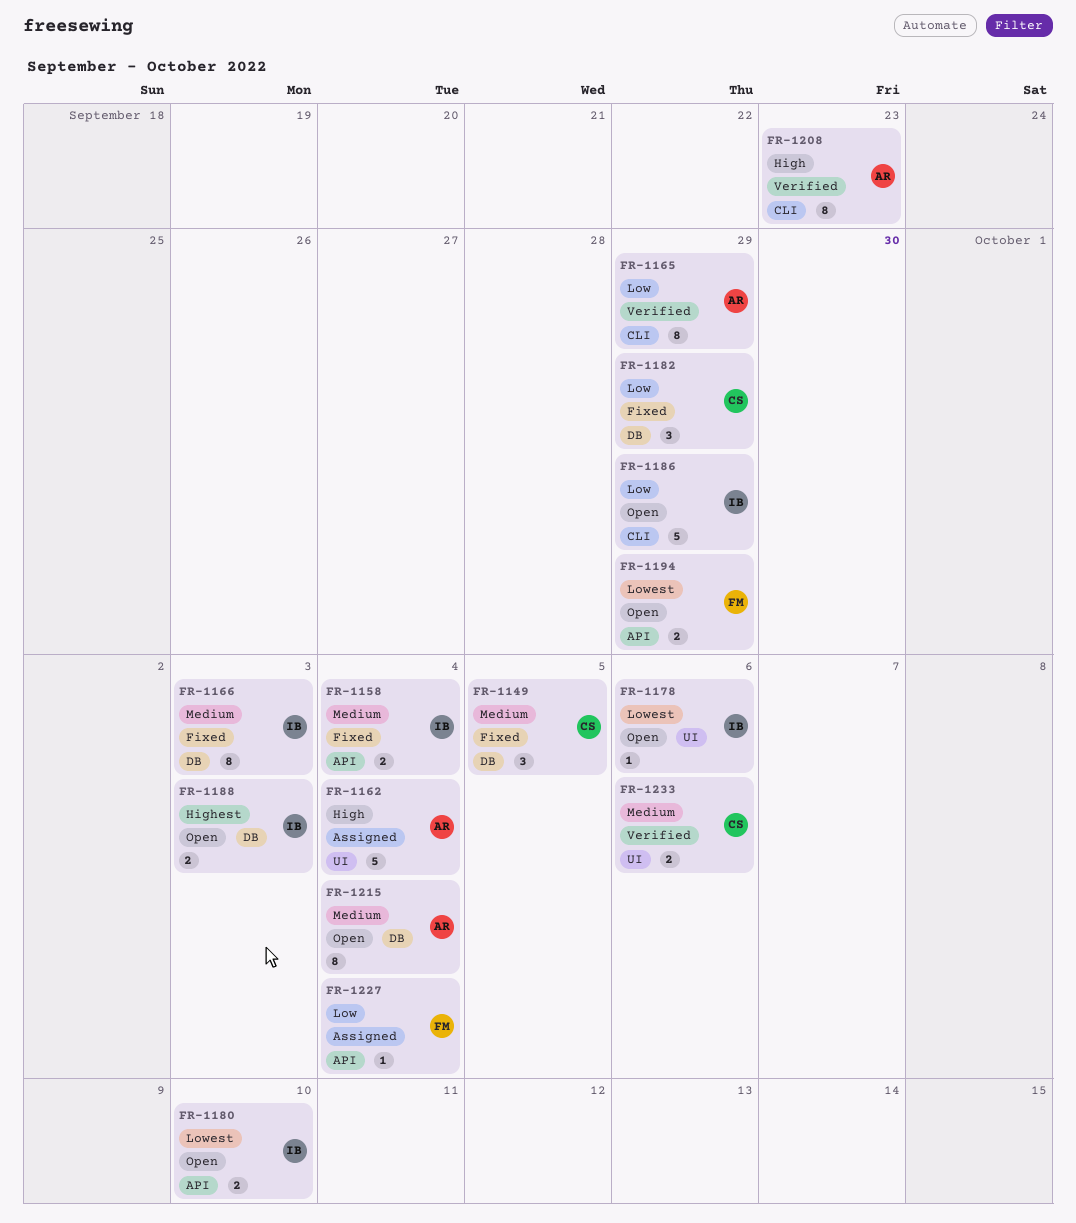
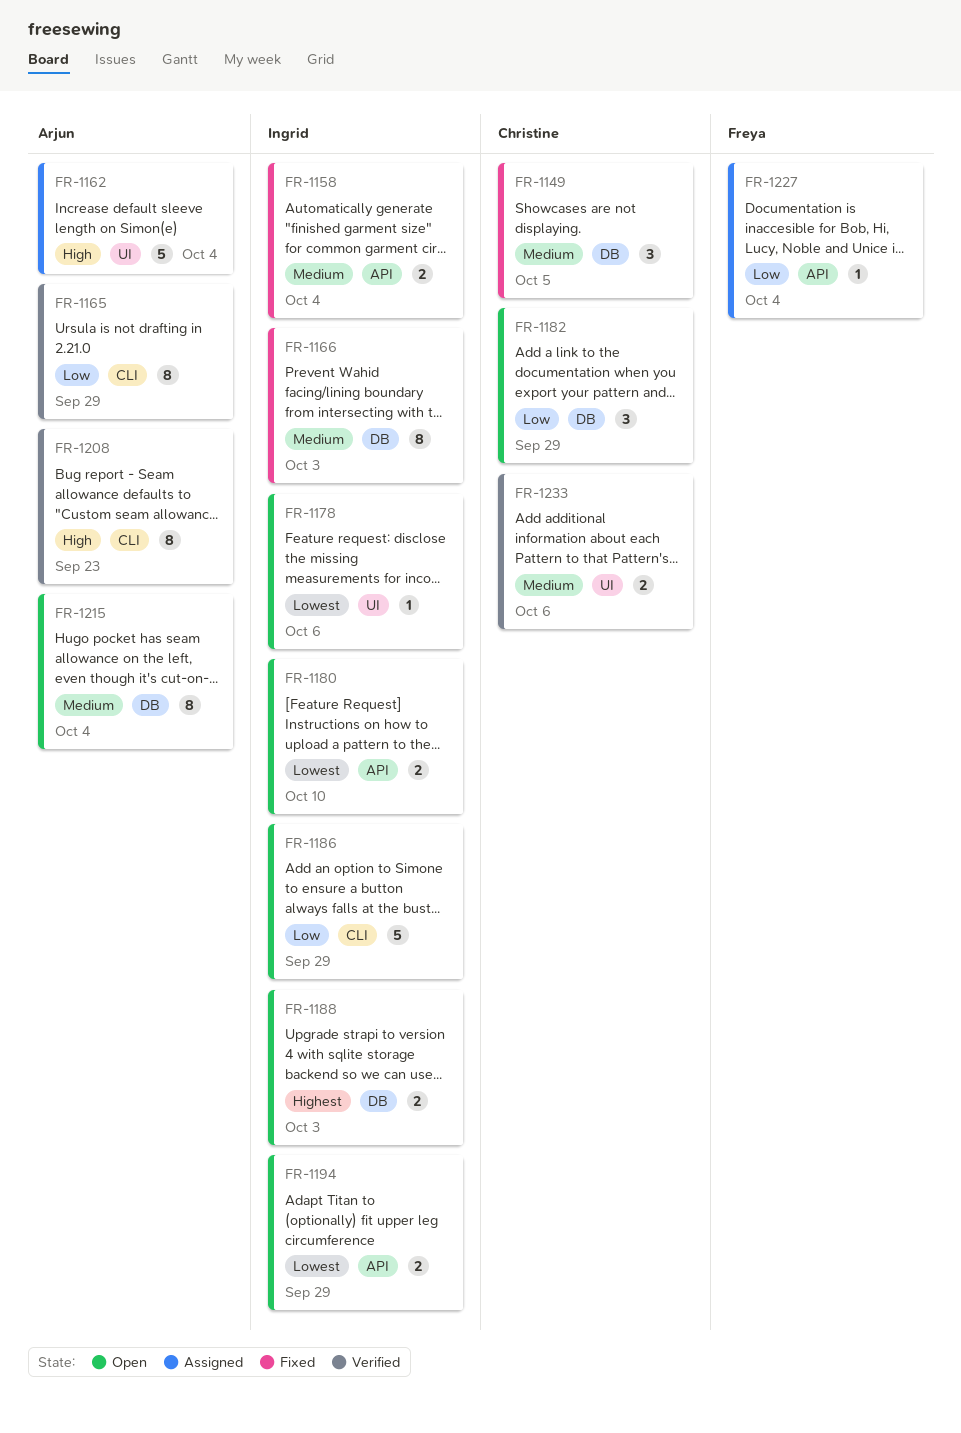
FR-1182, status: Fixed -> Open
FR-1194, owner: Freya -> Ingrid

